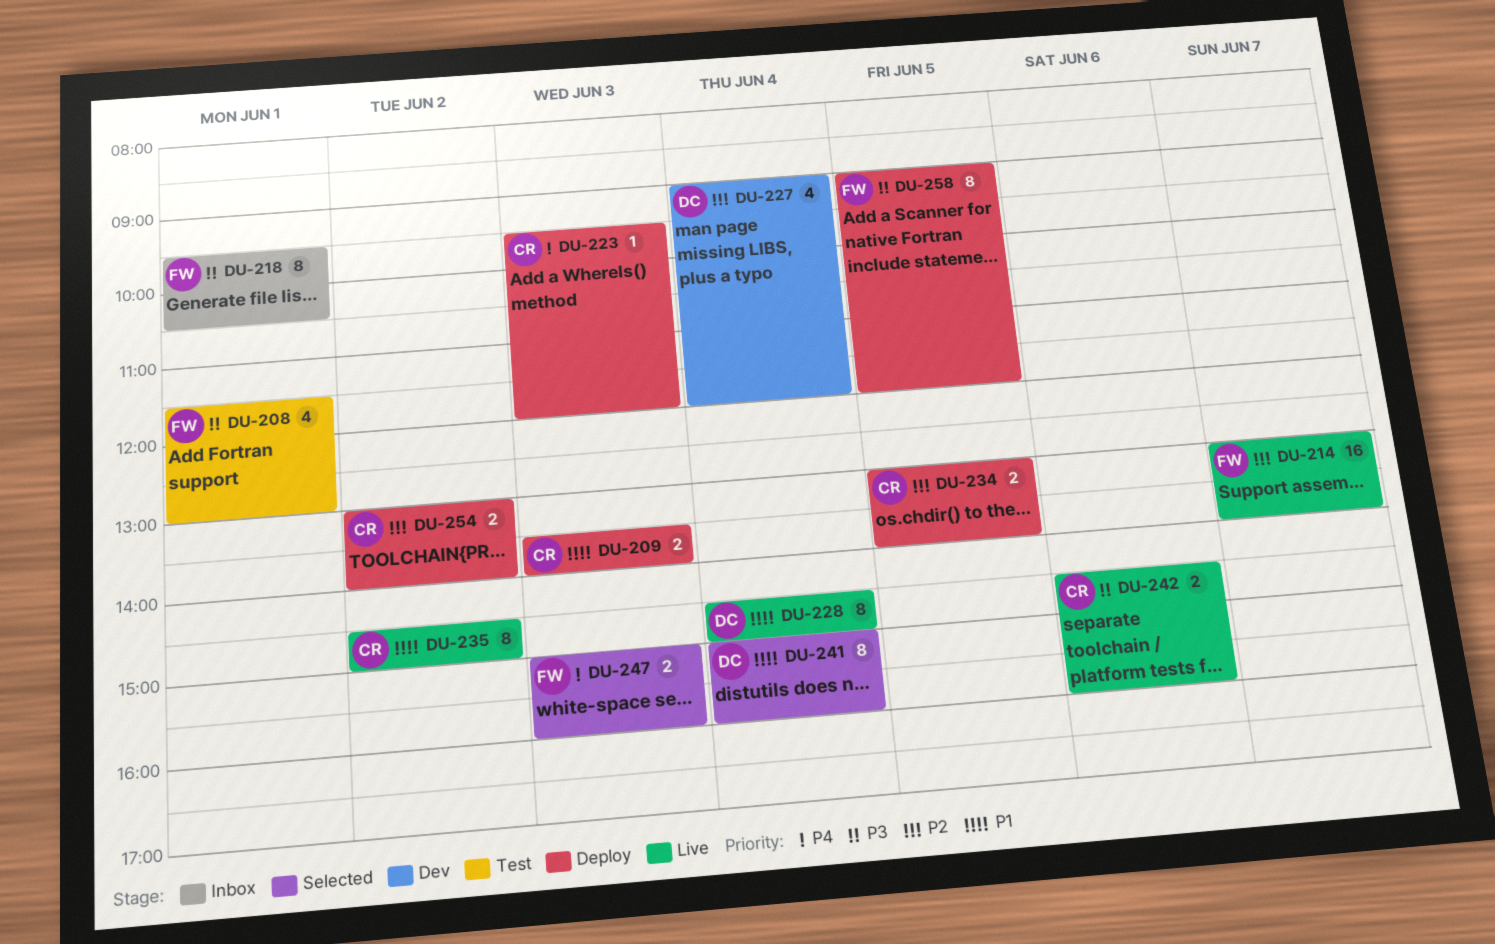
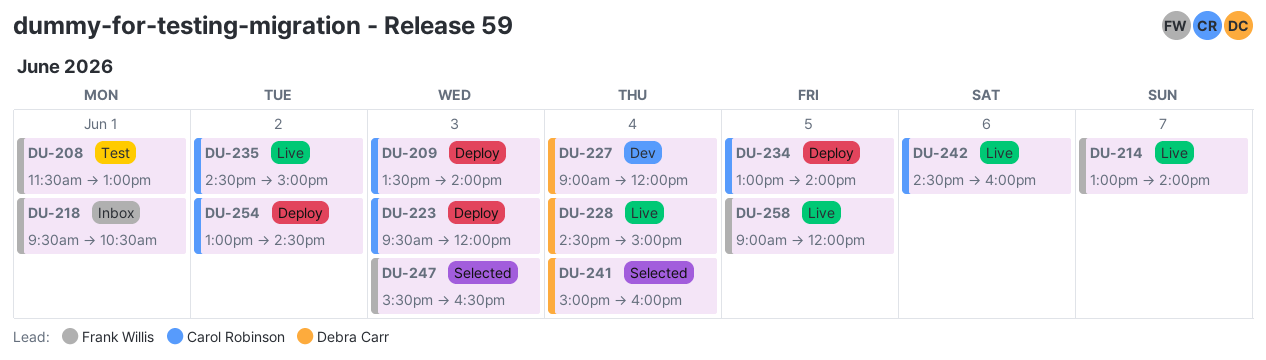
DU-247, begins: 15:00 -> 15:30
DU-247, ends: 16:00 -> 16:30
DU-254, ends: 14:00 -> 14:30
DU-258, status: Deploy -> Live

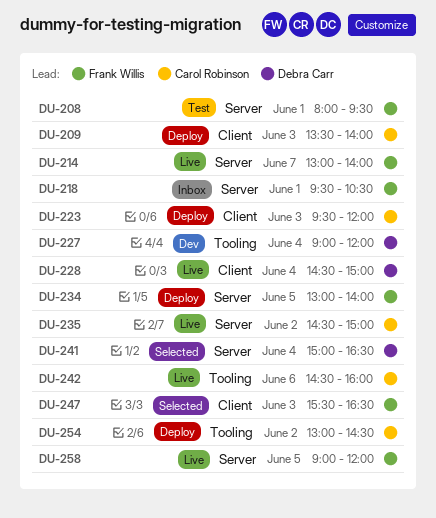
DU-208, begins: 11:30 -> 08:00
DU-208, ends: 13:00 -> 09:30
DU-234, owner: Carol Robinson -> Frank Willis
DU-241, ends: 16:00 -> 16:30

